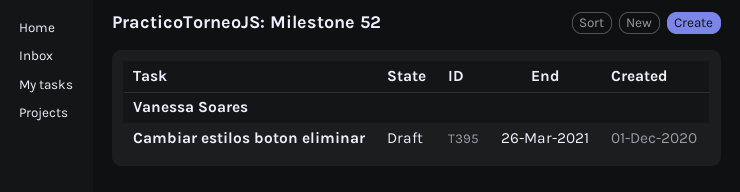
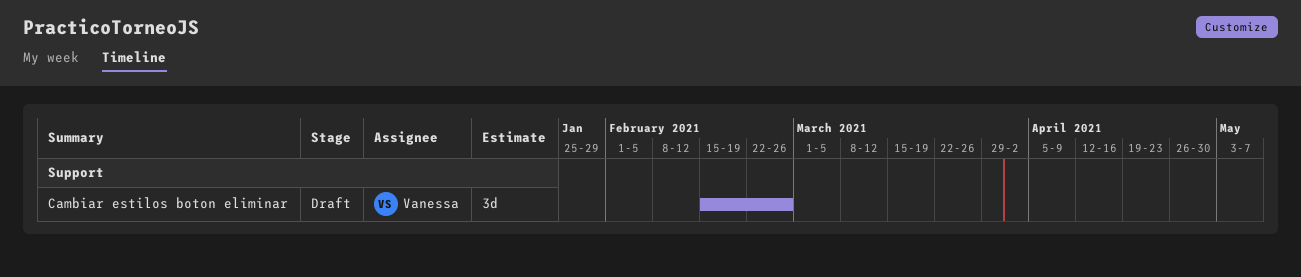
Cambiar estilos boton eliminar, due: Mar 26 -> Feb 26

